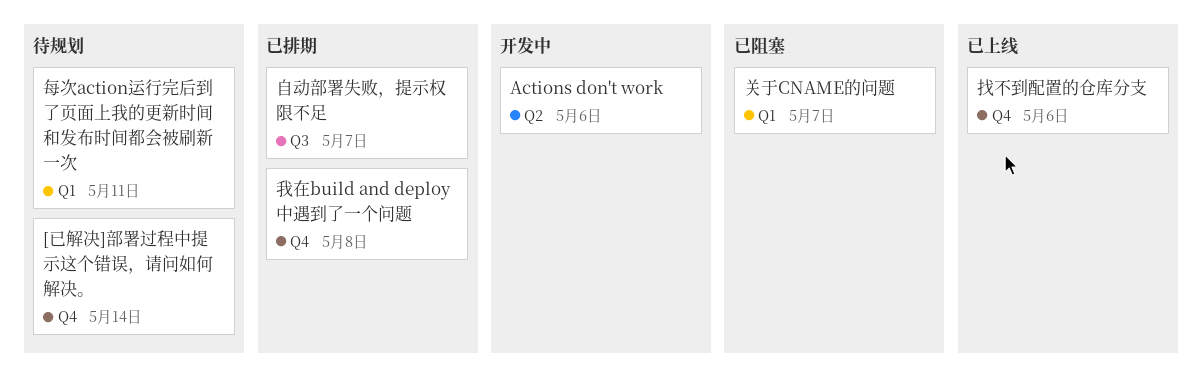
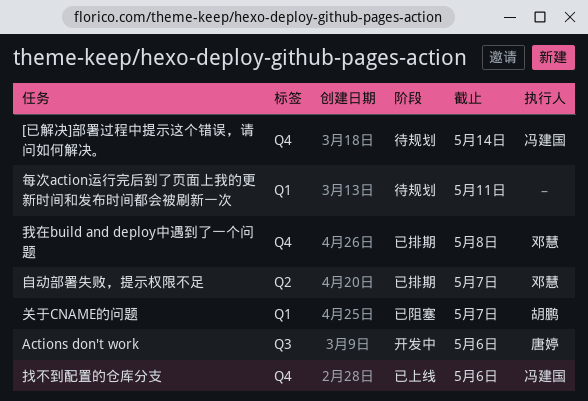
Actions don't work, label: Q2 -> Q3
自动部署失败，提示权限不足, label: Q3 -> Q2

